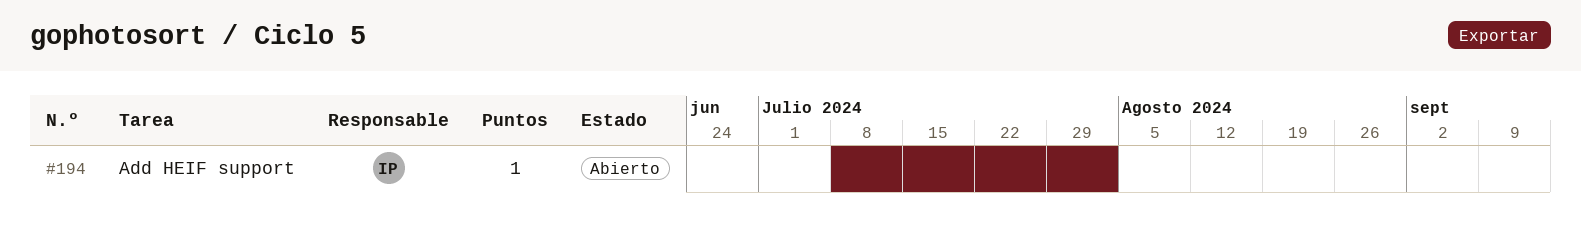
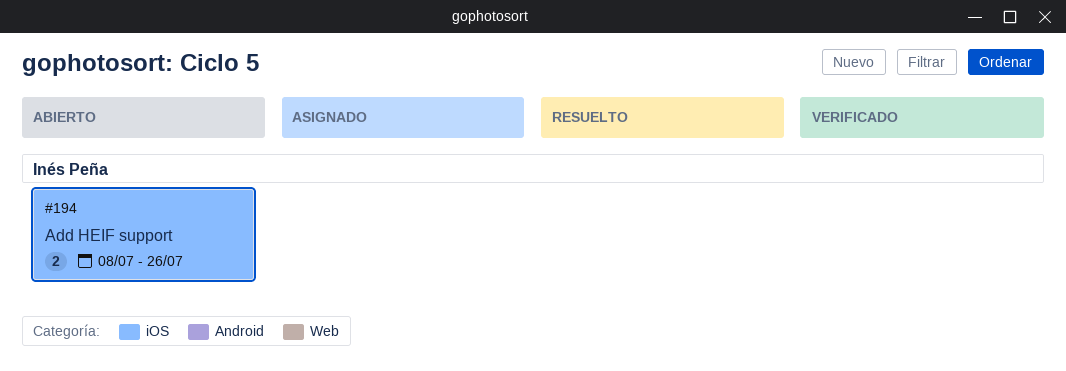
#194, estimate: 1 -> 2
#194, due: Aug 2 -> Jul 26

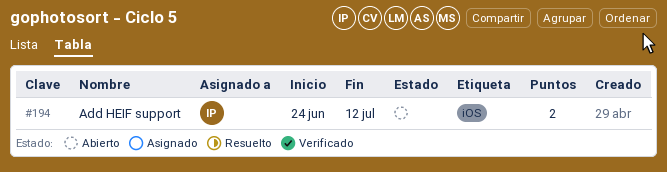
#194, start: Jul 8 -> Jun 24
#194, due: Jul 26 -> Jul 12

